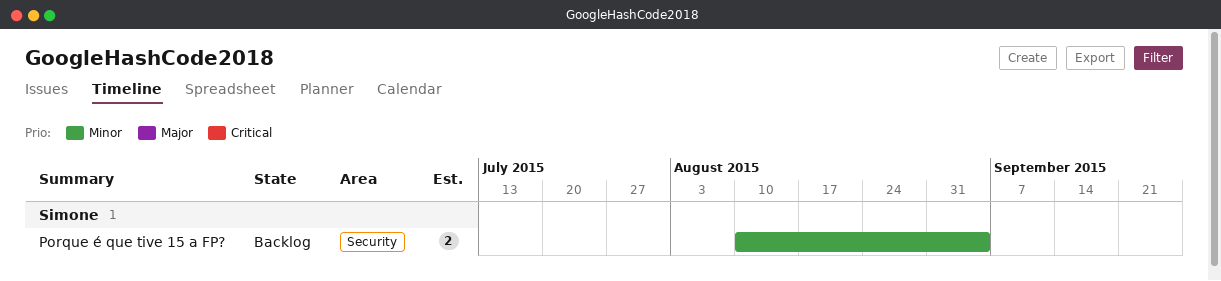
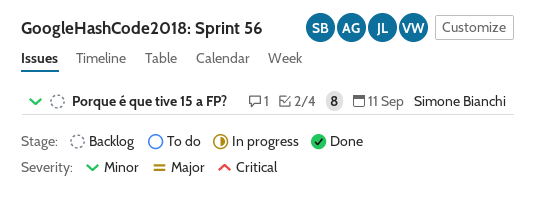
Porque é que tive 15 a FP?, estimate: 2 -> 8
Porque é que tive 15 a FP?, due: Sep 4 -> Sep 11

